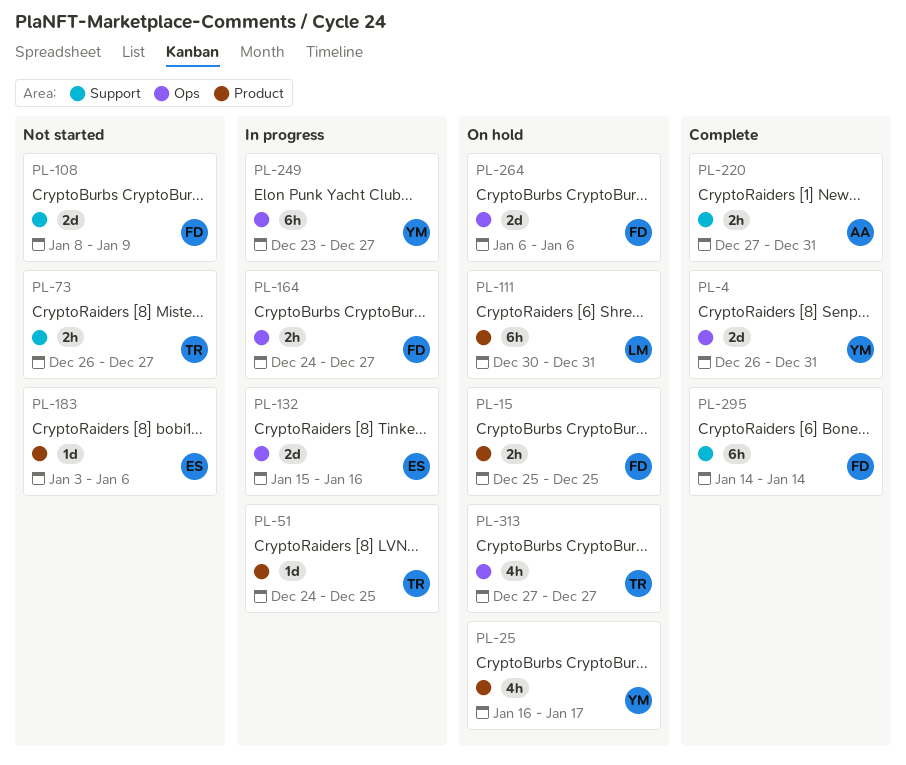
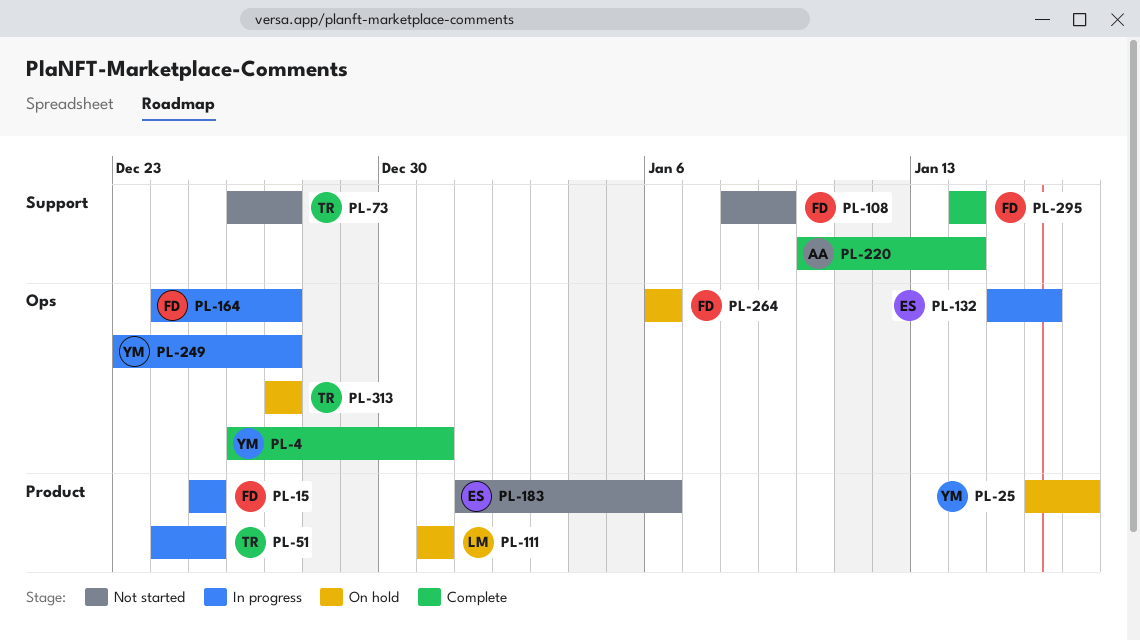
PL-15, status: On hold -> In progress
PL-111, start: Dec 30 -> Dec 31
PL-183, start: Jan 3 -> Jan 1
PL-220, start: Dec 27 -> Jan 10
PL-220, due: Dec 31 -> Jan 14

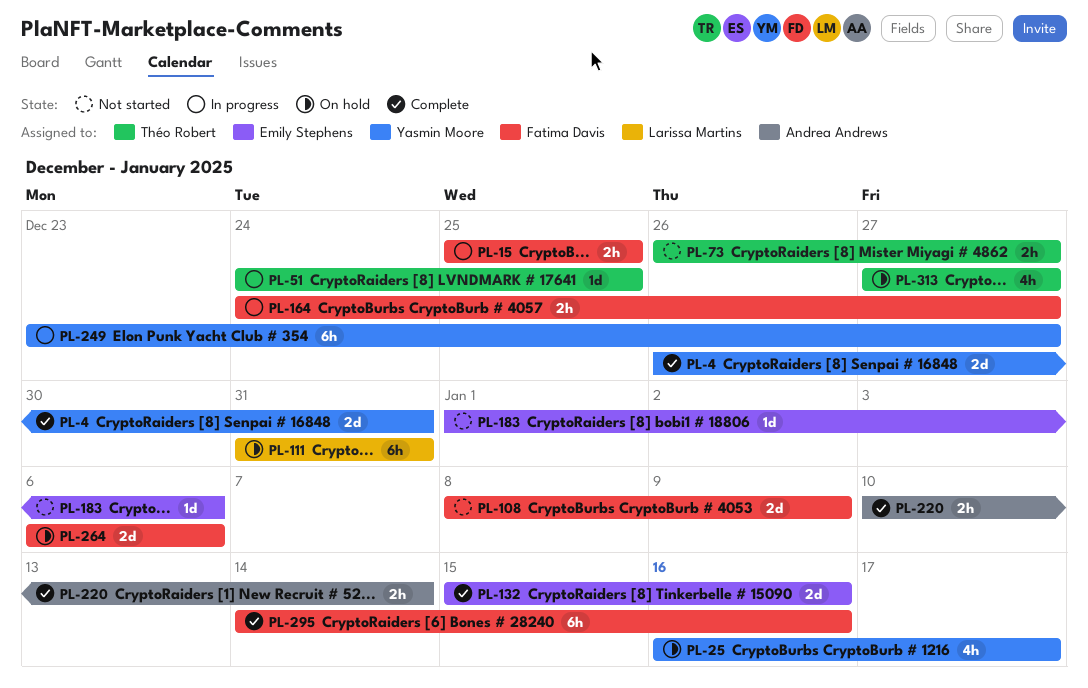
PL-132, status: In progress -> Complete
PL-295, due: Jan 14 -> Jan 16

